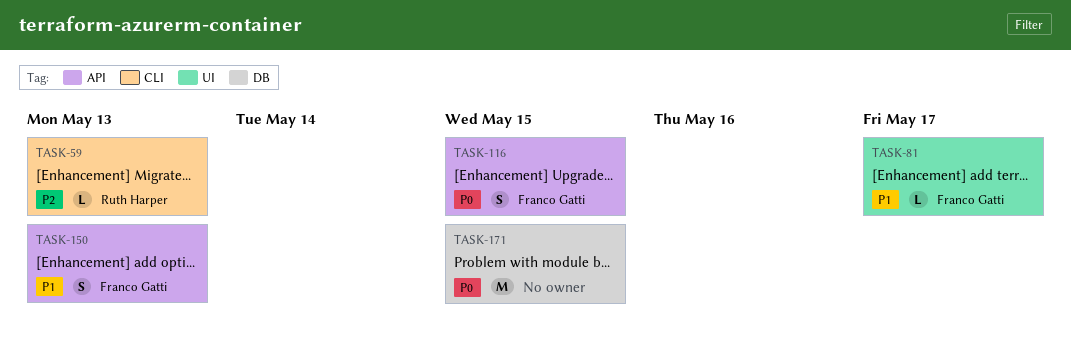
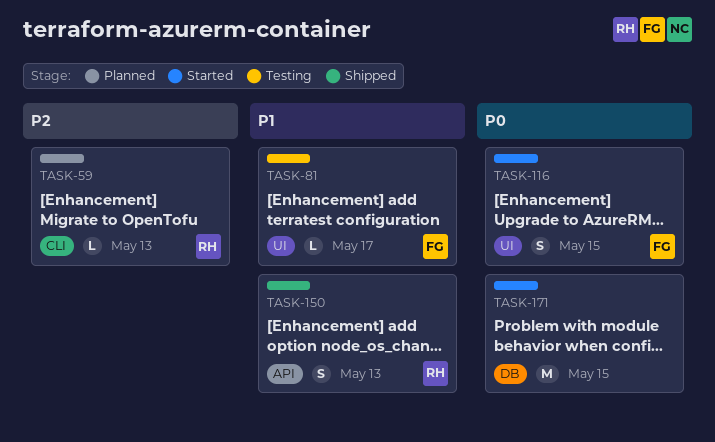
TASK-116, label: API -> UI
TASK-150, owner: Franco Gatti -> Ruth Harper

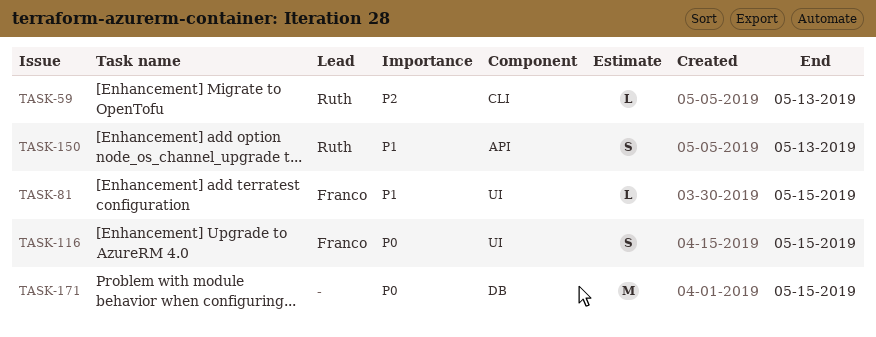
TASK-81, due: May 17 -> May 15

